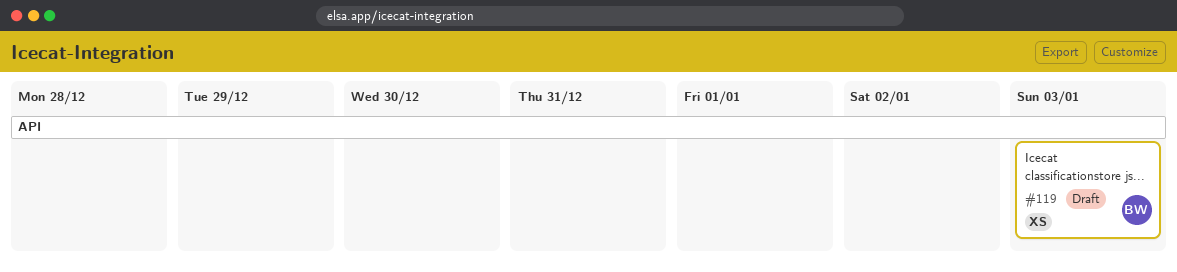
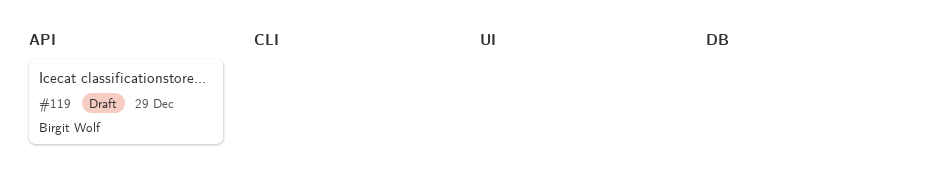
#119, due: Jan 3 -> Dec 29

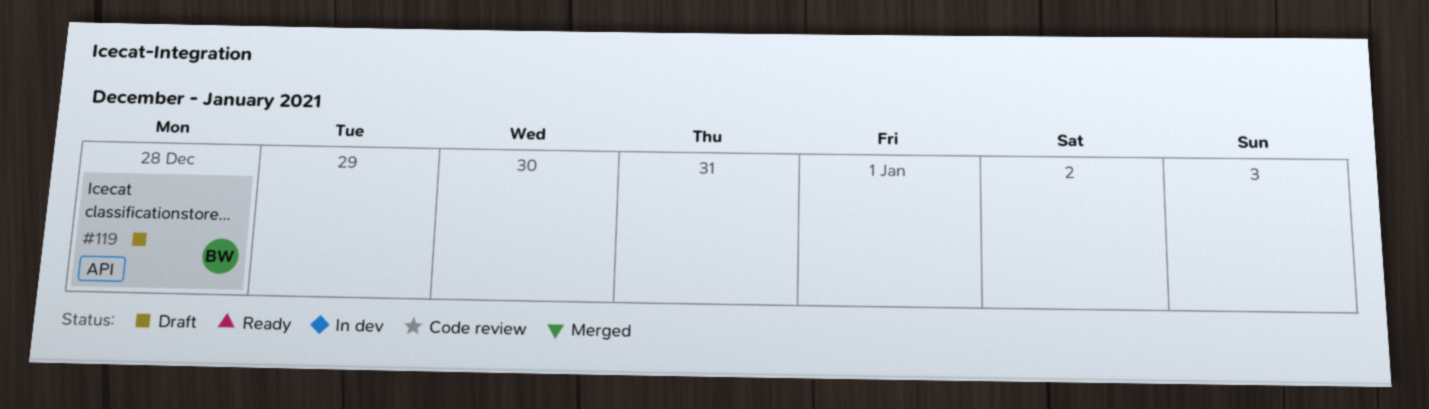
#119, due: Dec 29 -> Dec 28

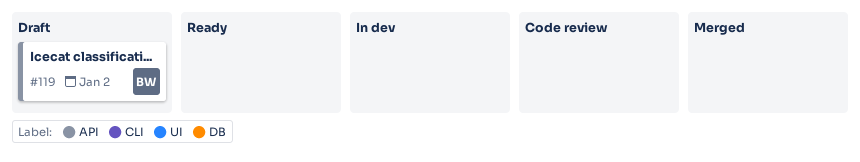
#119, due: Dec 28 -> Jan 2

